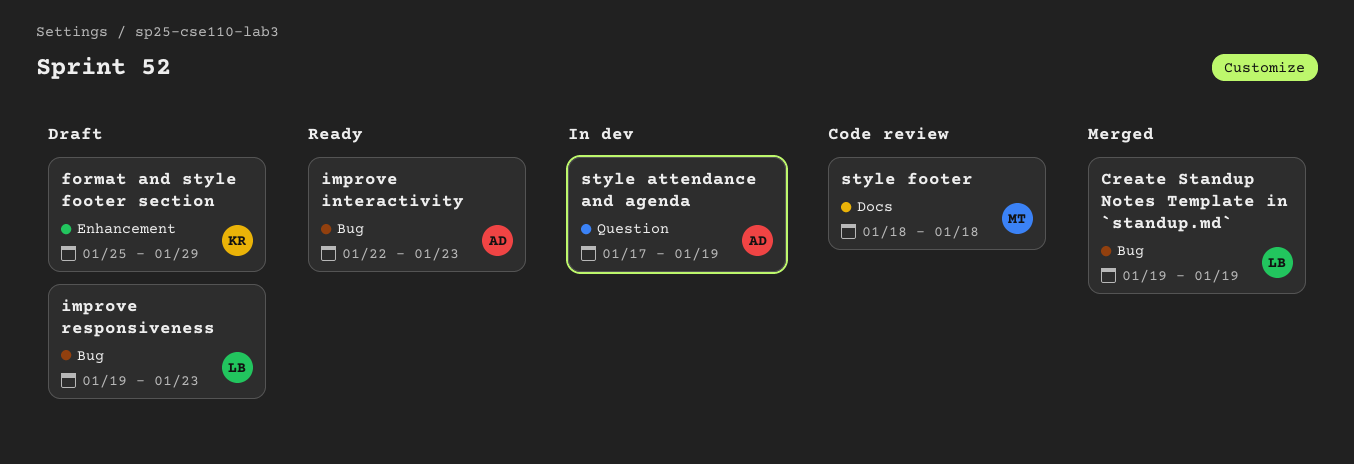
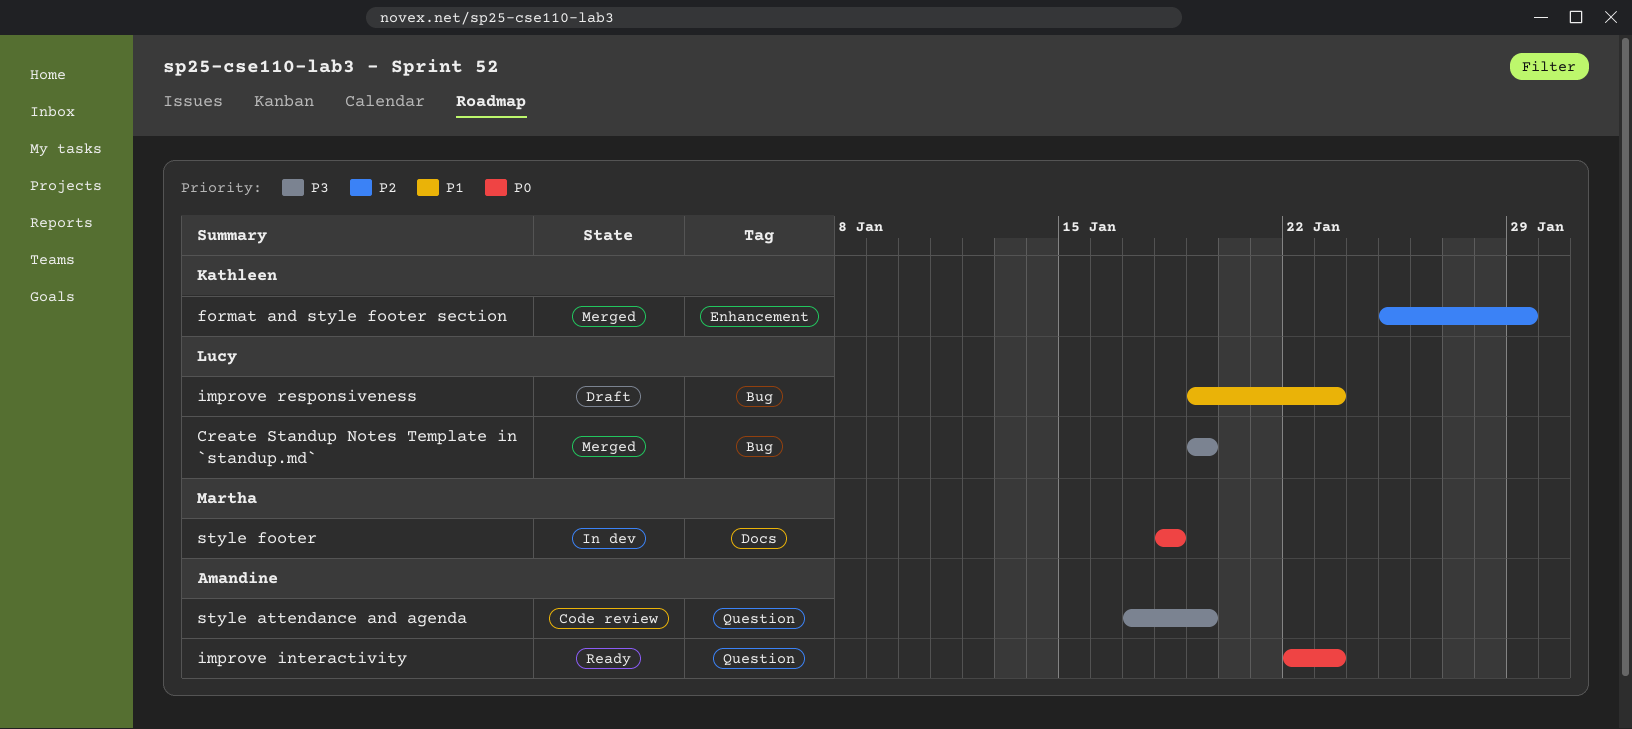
format and style footer section, status: Draft -> Merged
improve interactivity, label: Bug -> Question
style attendance and agenda, status: In dev -> Code review
style footer, status: Code review -> In dev

